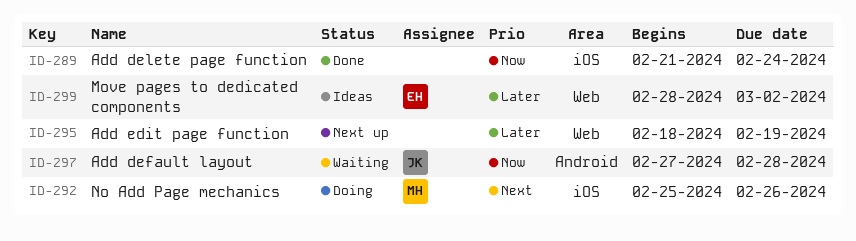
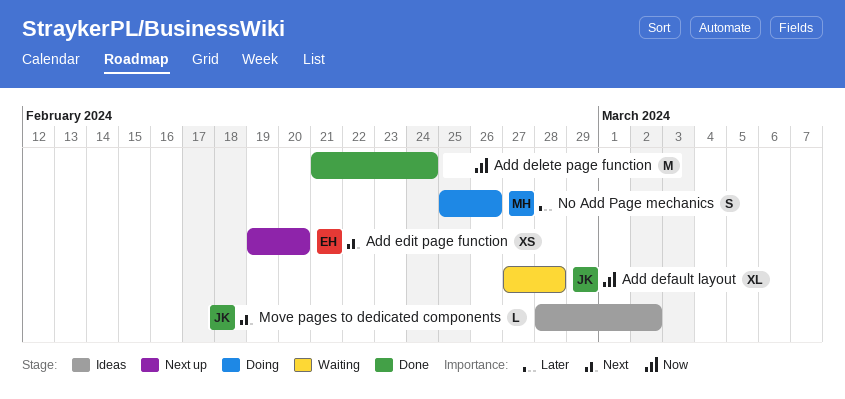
Add edit page function, owner: none -> EH
Add edit page function, priority: Later -> Next
Add edit page function, start: Feb 18 -> Feb 19
Add edit page function, due: Feb 19 -> Feb 20
Move pages to dedicated components, owner: EH -> JK
Move pages to dedicated components, priority: Later -> Next
No Add Page mechanics, priority: Next -> Later

